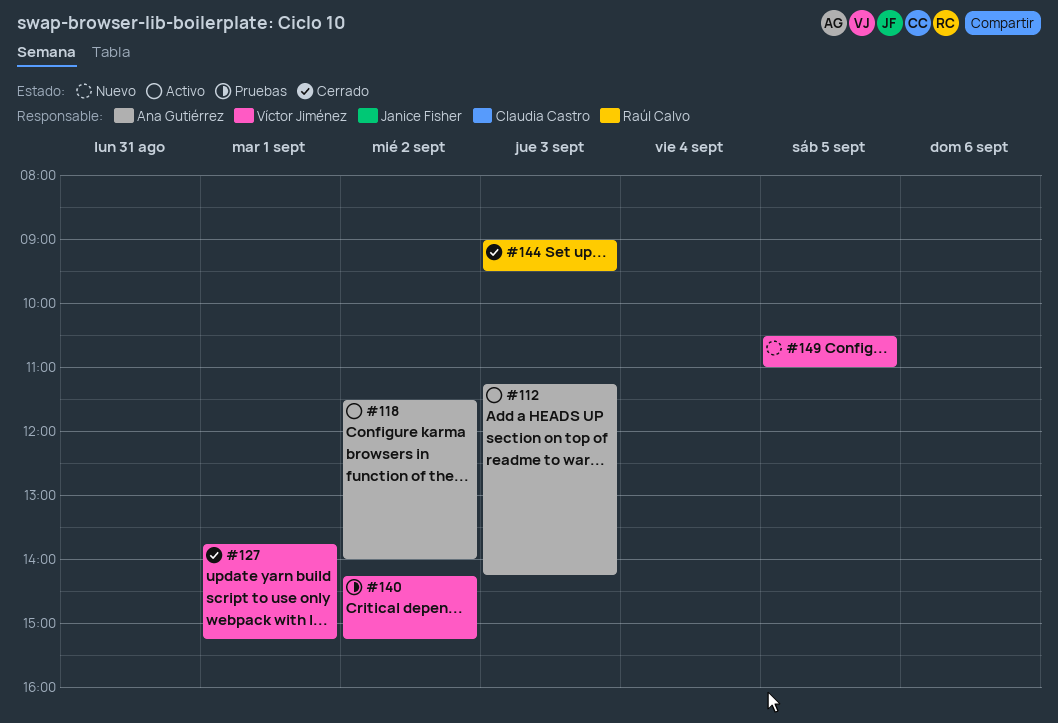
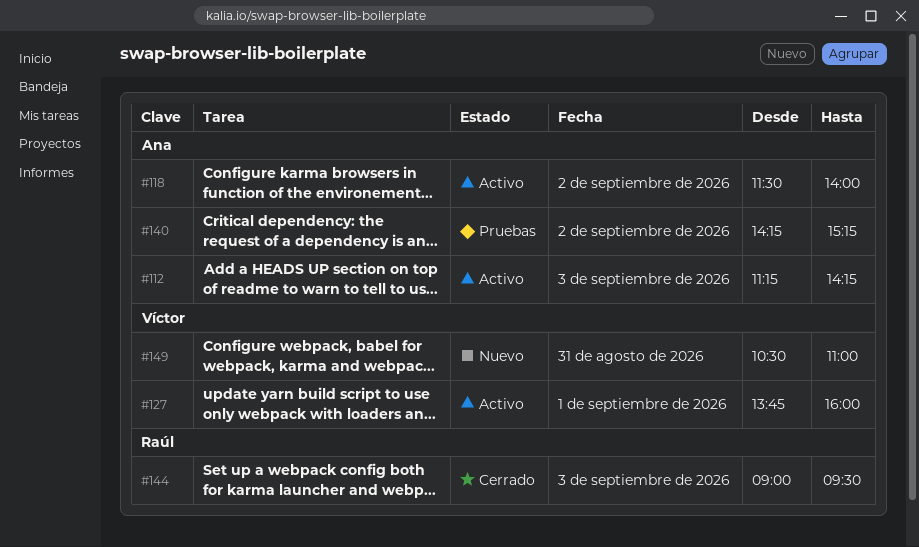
#127, status: Cerrado -> Activo
#127, ends: 15:15 -> 16:00
#140, owner: Víctor Jiménez -> Ana Gutiérrez
#149, day: Sep 5 -> Aug 31

